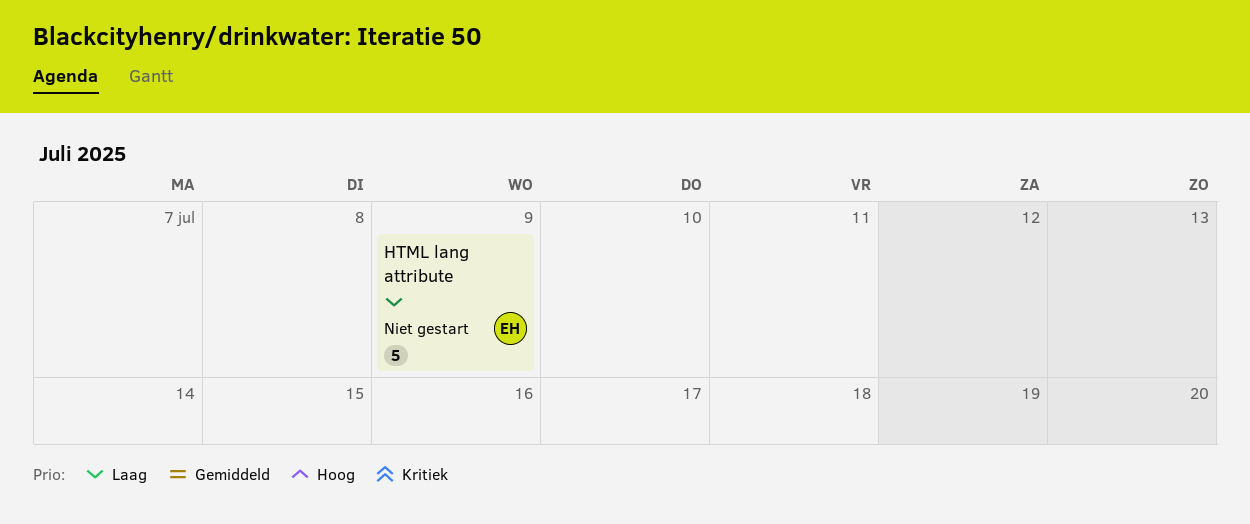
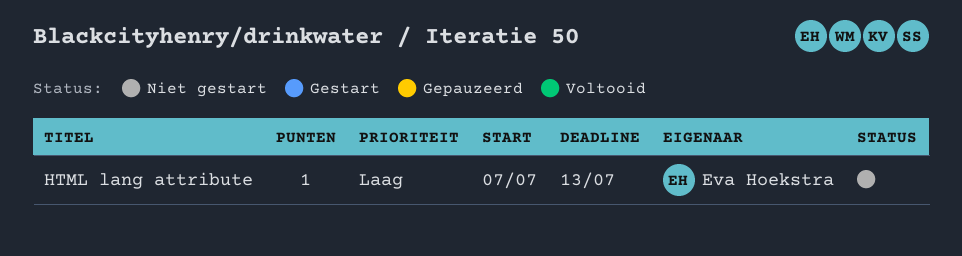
HTML lang attribute, estimate: 5 -> 1
HTML lang attribute, due: Jul 9 -> Jul 13

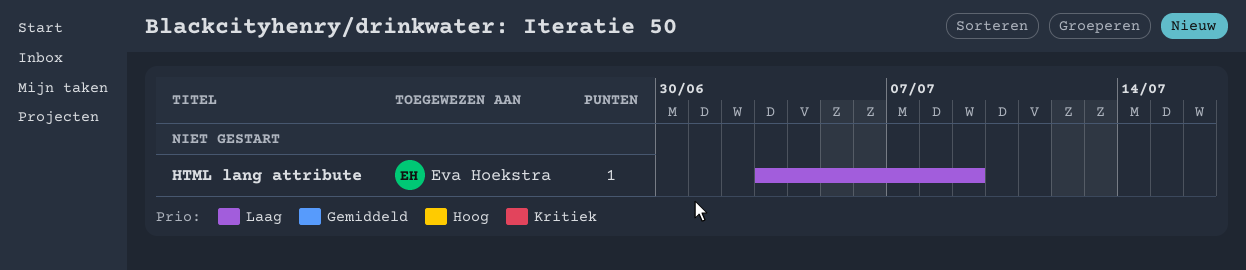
HTML lang attribute, start: Jul 7 -> Jul 3
HTML lang attribute, due: Jul 13 -> Jul 9

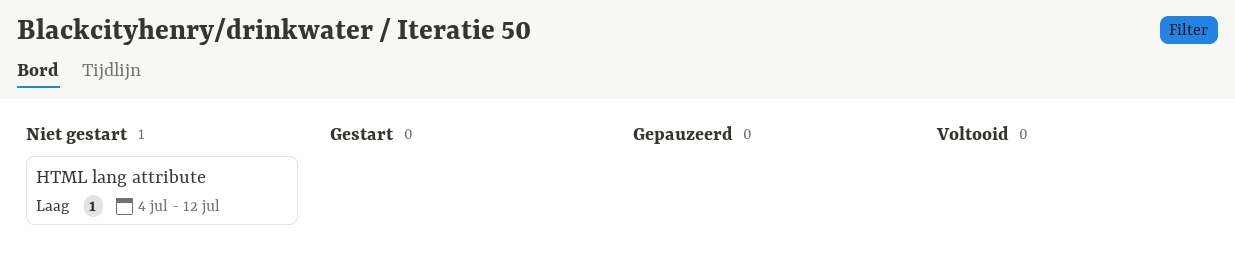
HTML lang attribute, start: Jul 3 -> Jul 4
HTML lang attribute, due: Jul 9 -> Jul 12

